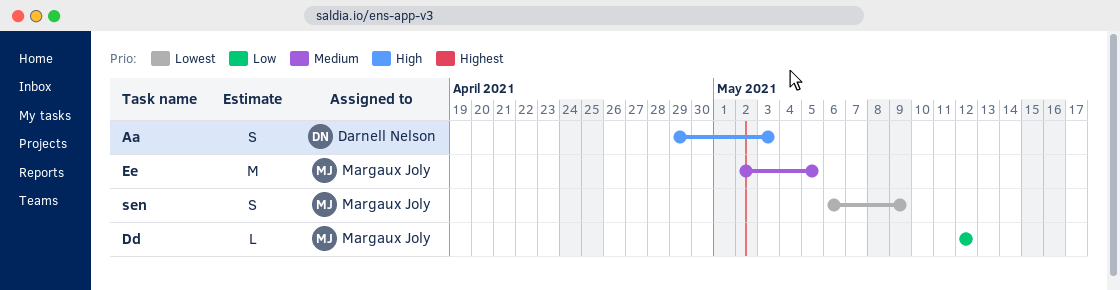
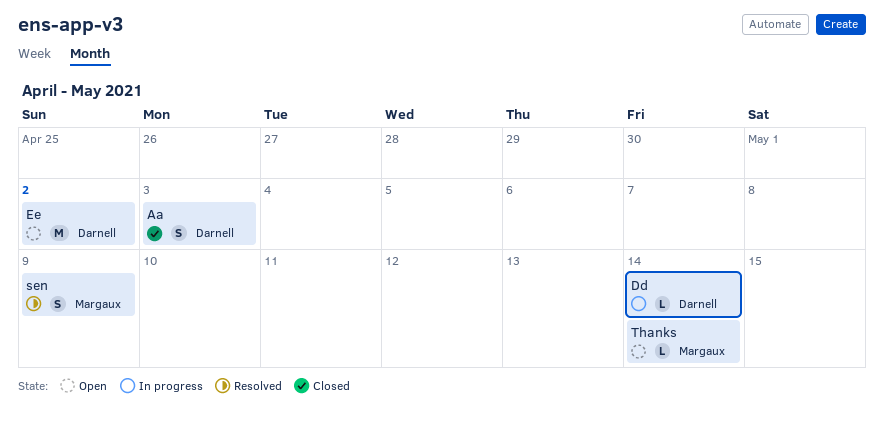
Dd, owner: Margaux Joly -> Darnell Nelson
Dd, due: May 12 -> May 14
Ee, owner: Margaux Joly -> Darnell Nelson
Ee, due: May 5 -> May 2
Thanks: none -> present

